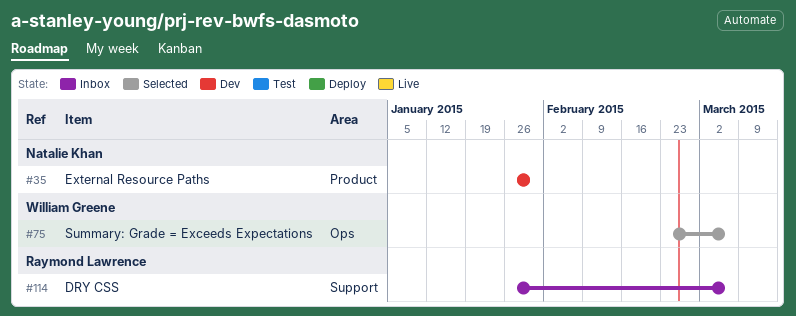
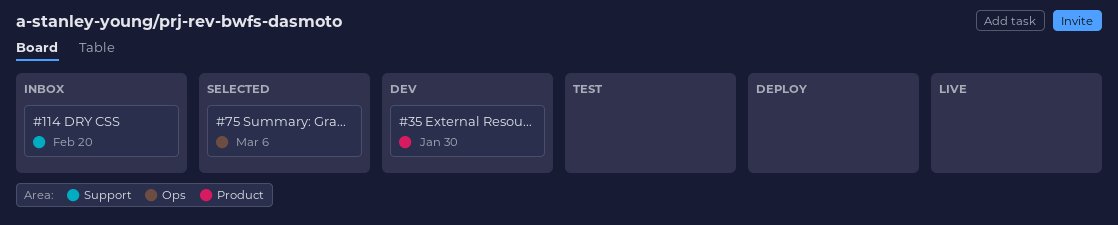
#114, due: Mar 6 -> Feb 20

